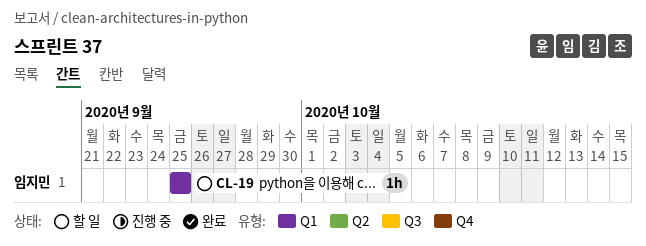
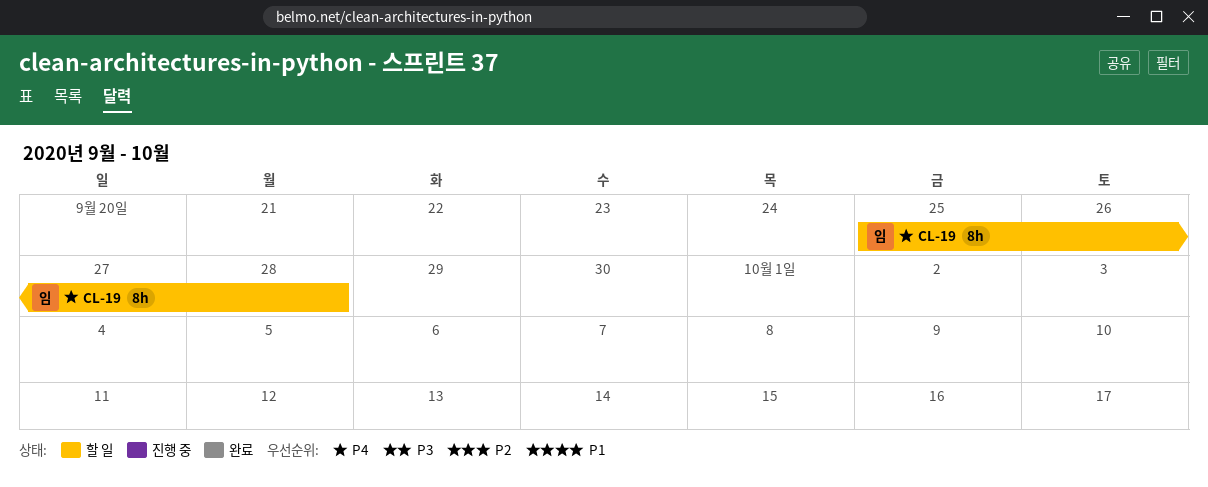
CL-19, estimate: 1h -> 8h
CL-19, due: Sep 25 -> Sep 28

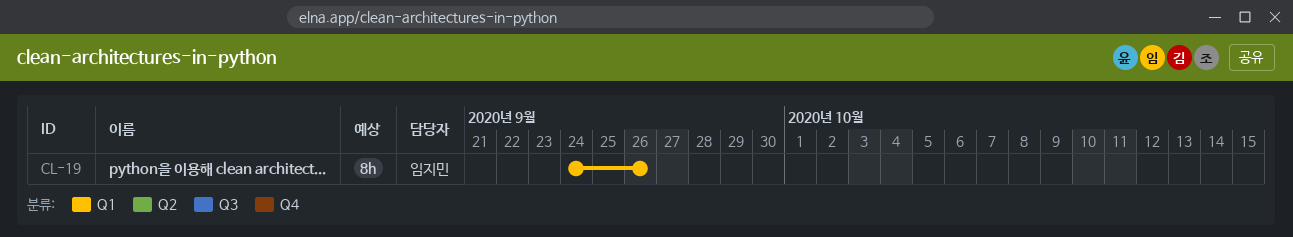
CL-19, start: Sep 25 -> Sep 24
CL-19, due: Sep 28 -> Sep 26

